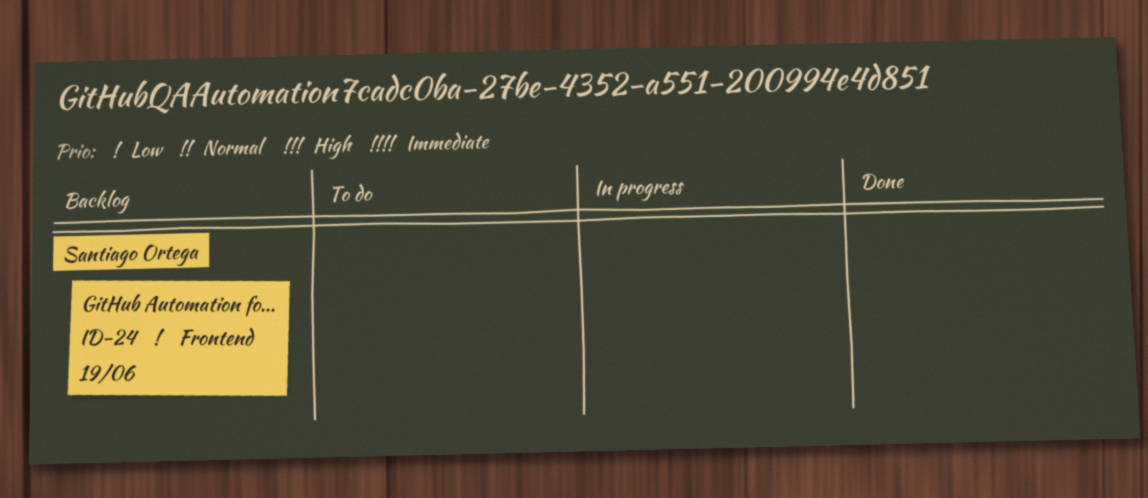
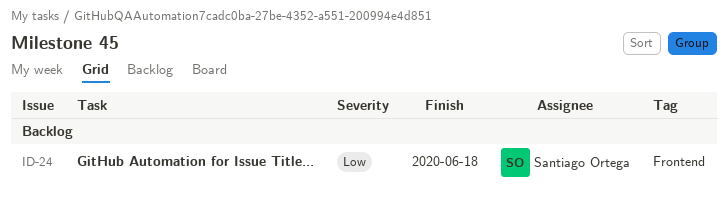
ID-24, due: Jun 19 -> Jun 18

